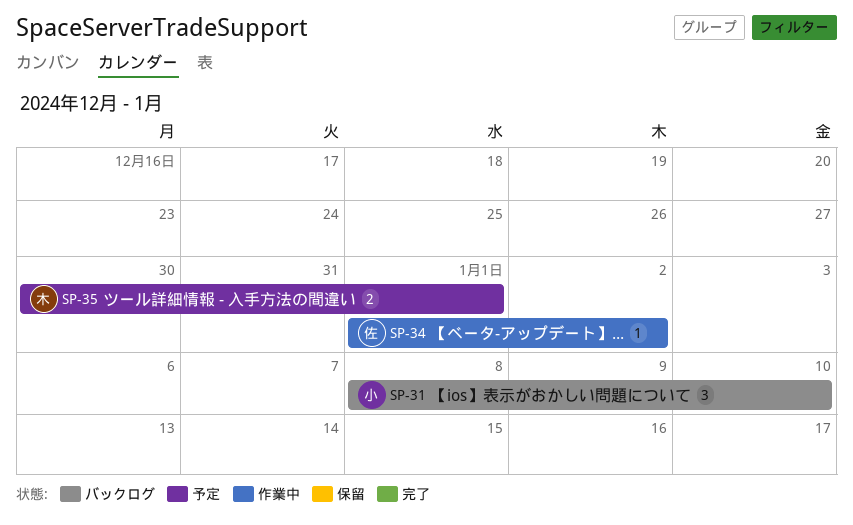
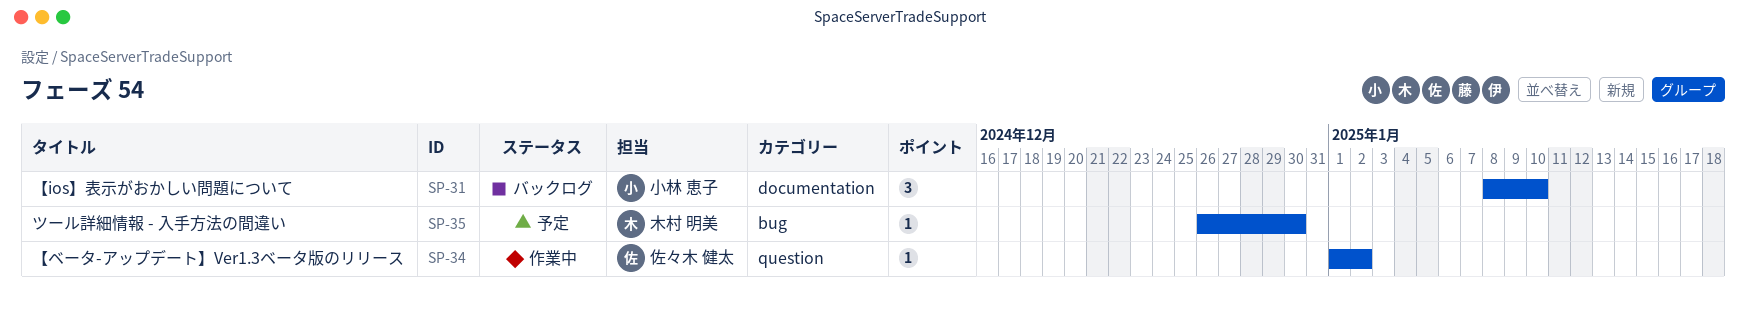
SP-35, estimate: 2 -> 1
SP-35, start: Dec 30 -> Dec 26
SP-35, due: Jan 1 -> Dec 30

